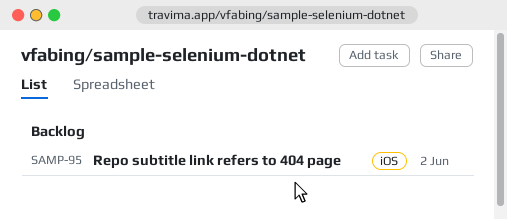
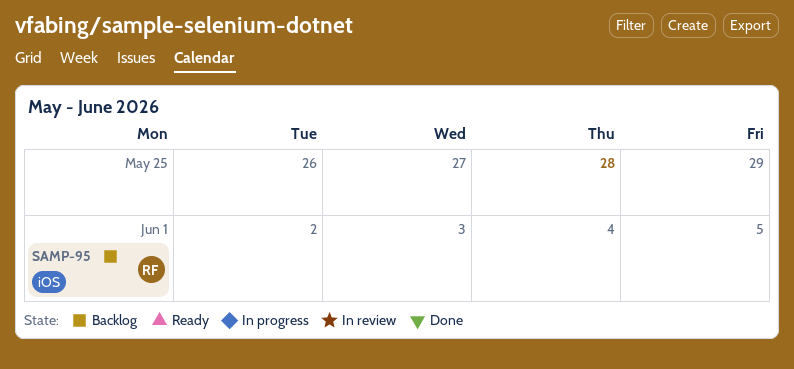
SAMP-95, due: Jun 2 -> Jun 1

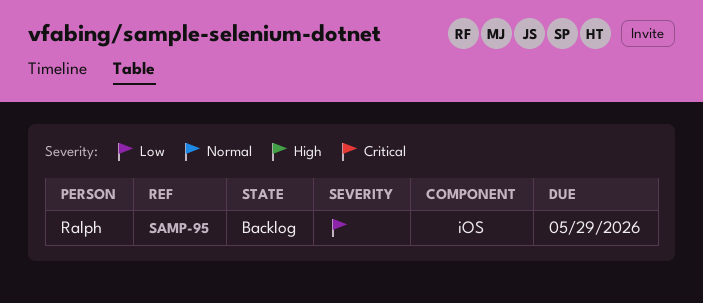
SAMP-95, due: Jun 1 -> May 29

